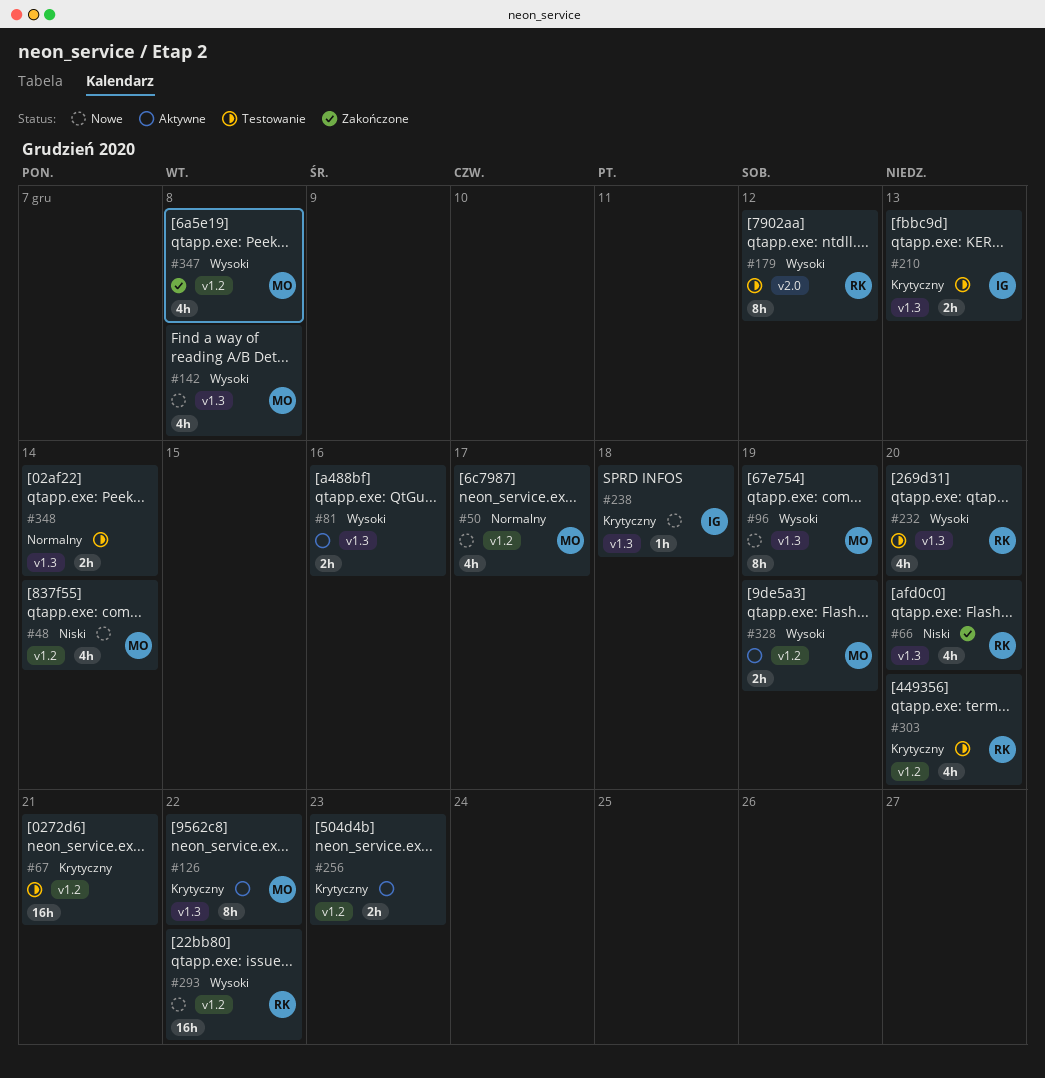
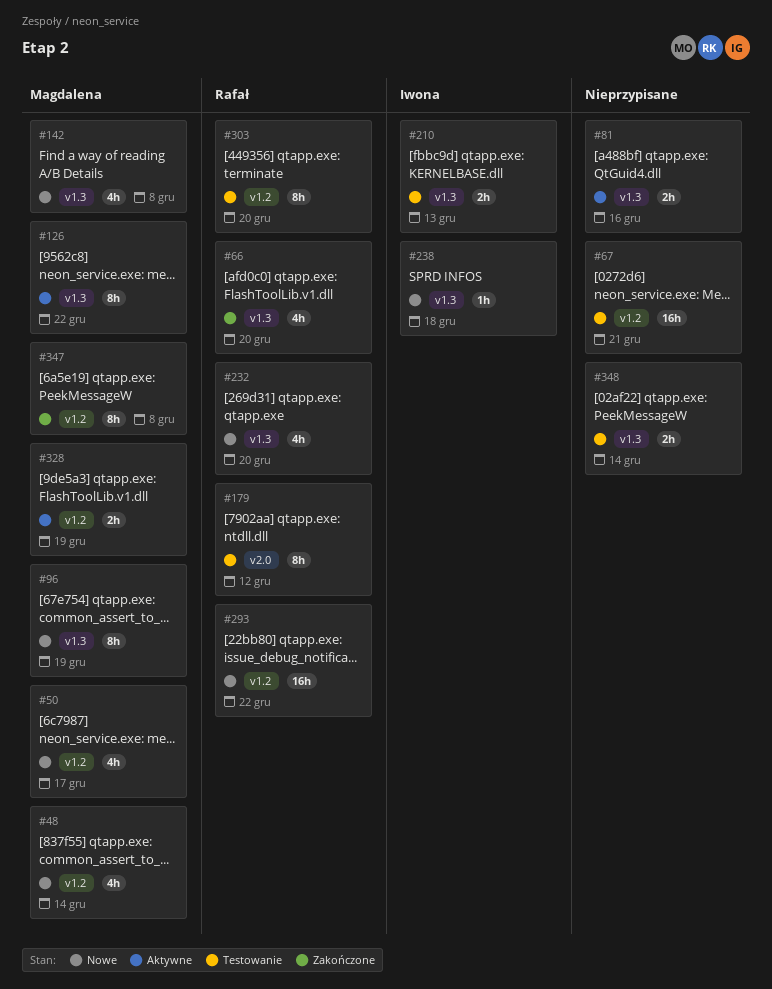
#232, status: Testowanie -> Nowe
#256: present -> none
#303, estimate: 4h -> 8h
#347, estimate: 4h -> 8h

